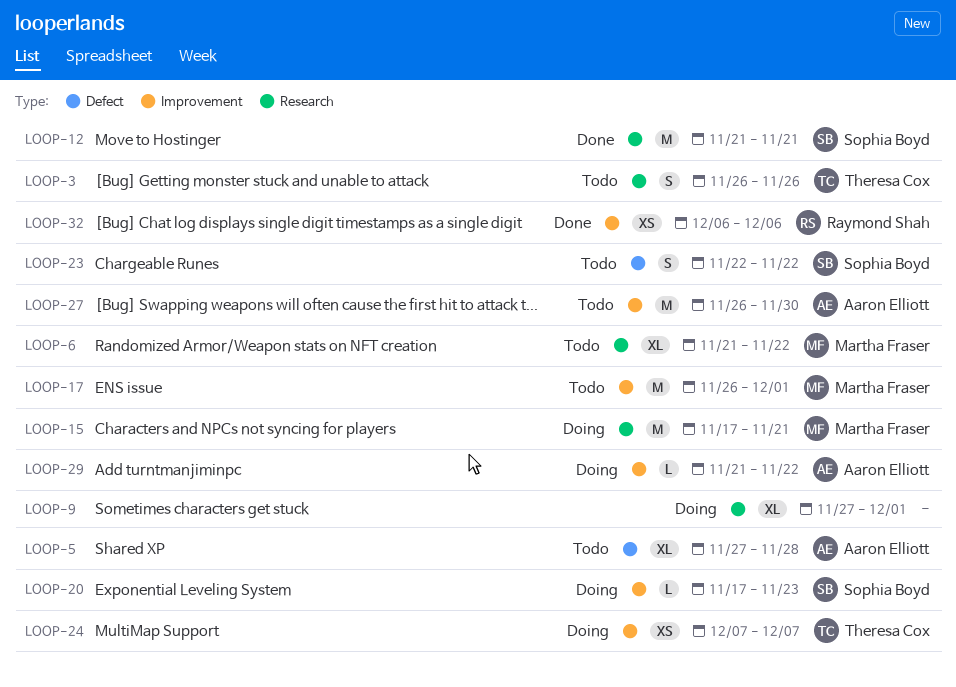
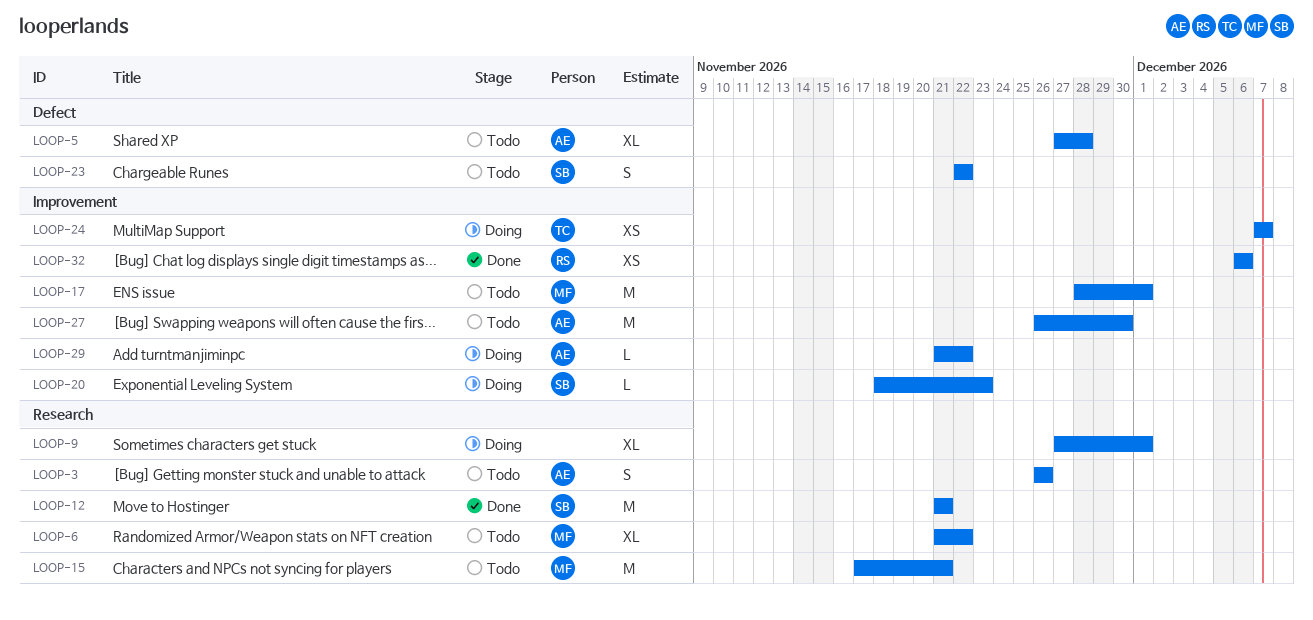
LOOP-3, owner: Theresa Cox -> Aaron Elliott
LOOP-15, status: Doing -> Todo
LOOP-17, start: Nov 26 -> Nov 28
LOOP-20, start: Nov 17 -> Nov 18

